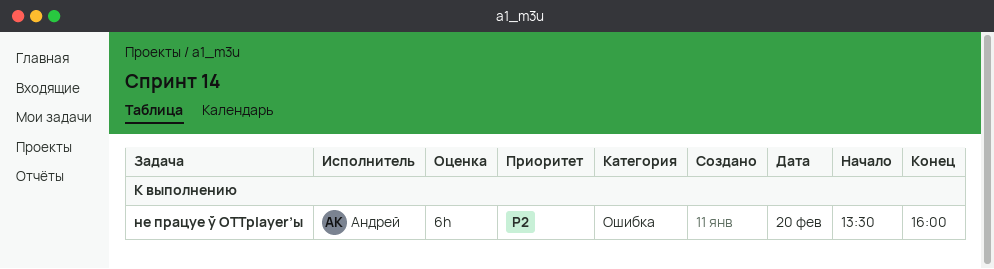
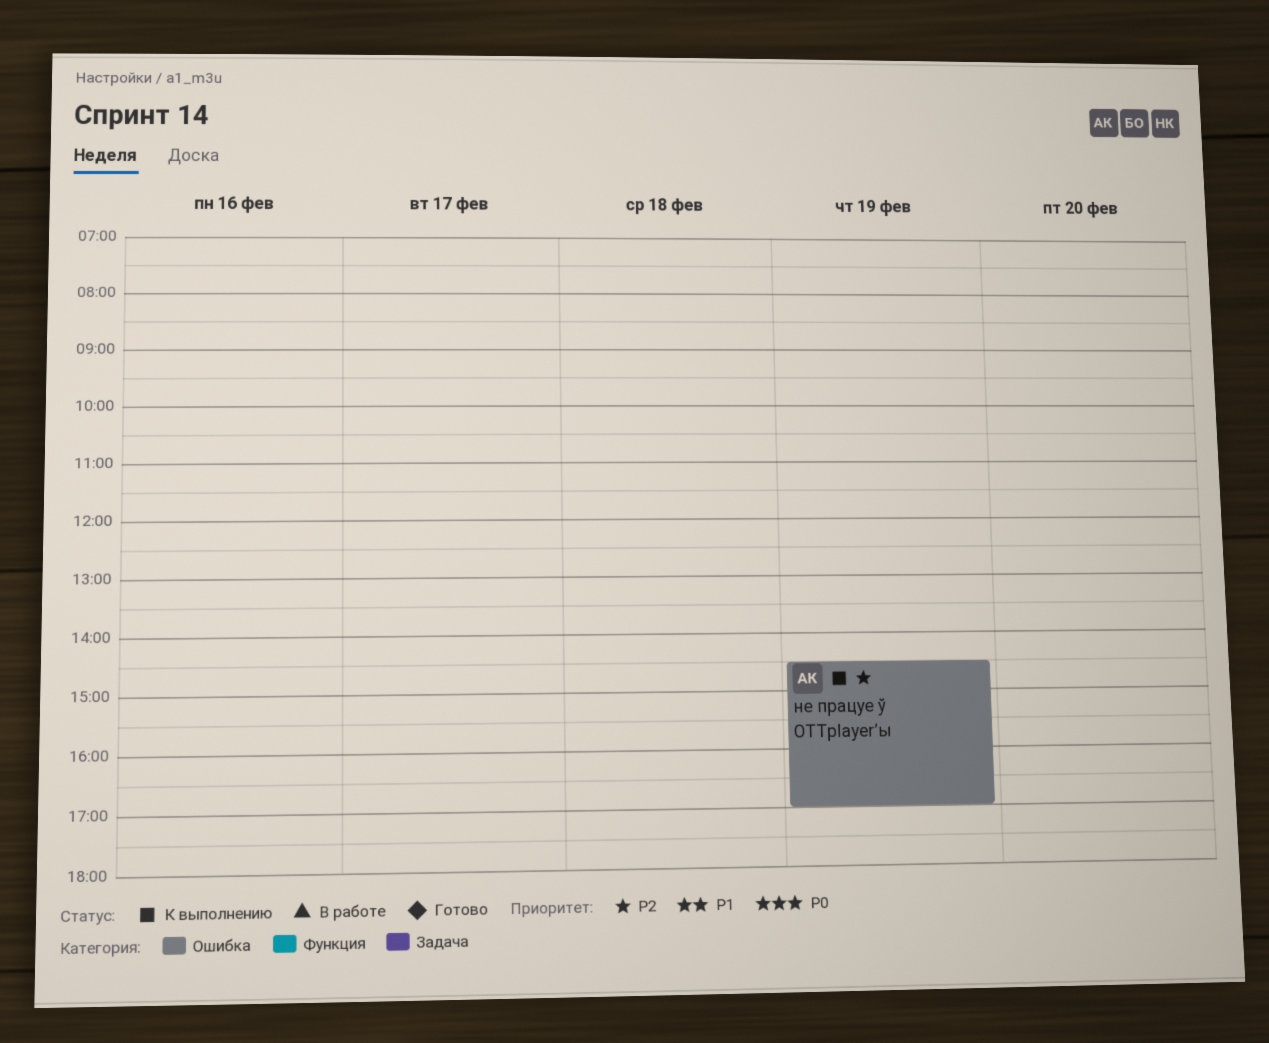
не працуе ў OTTplayer’ы, day: Feb 20 -> Feb 19
не працуе ў OTTplayer’ы, begins: 13:30 -> 14:30
не працуе ў OTTplayer’ы, ends: 16:00 -> 17:00

